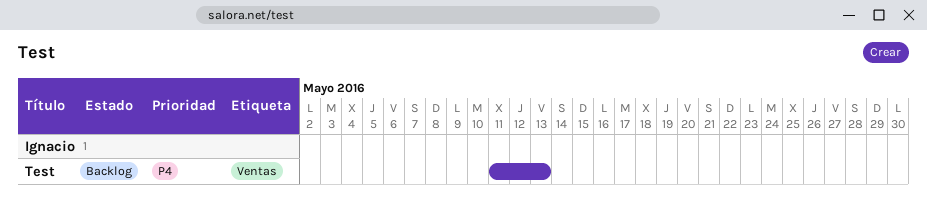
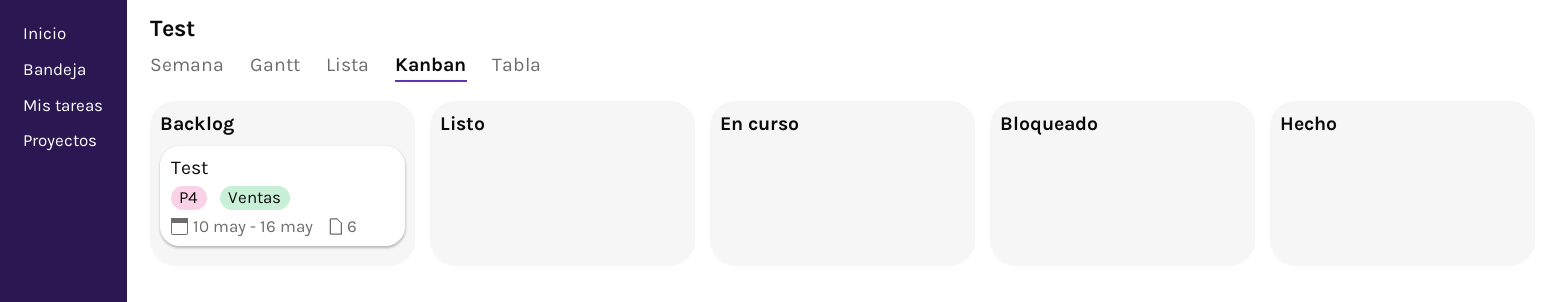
Test, start: May 11 -> May 10
Test, due: May 13 -> May 16

